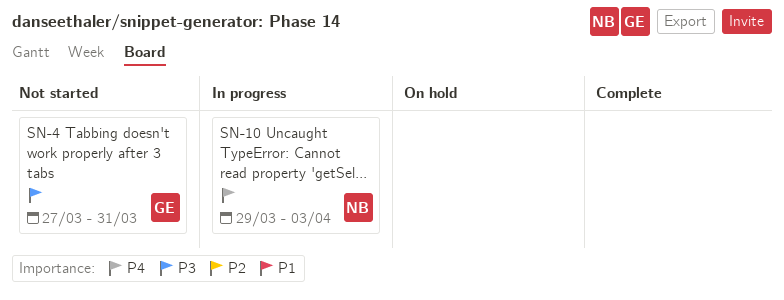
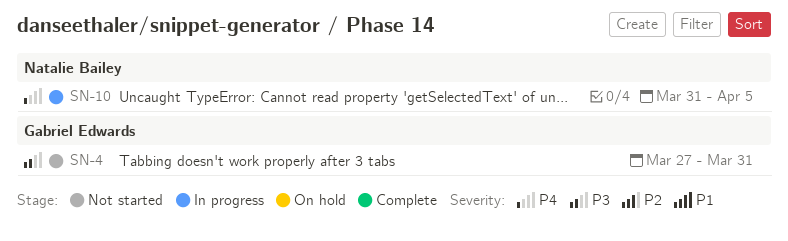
SN-10, start: Mar 29 -> Mar 31
SN-10, due: Apr 3 -> Apr 5

